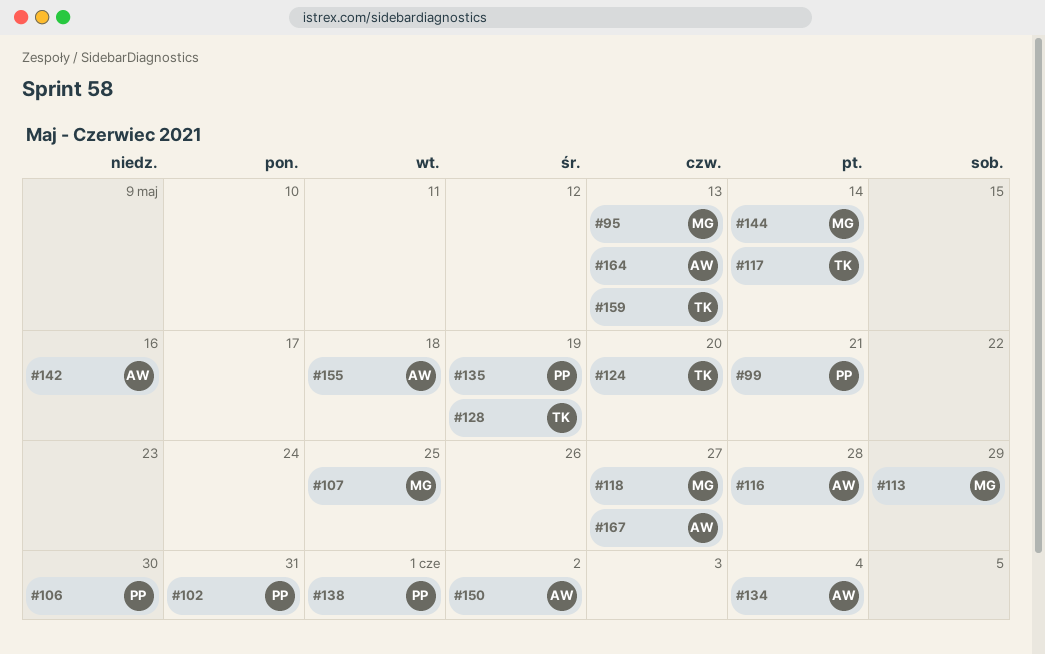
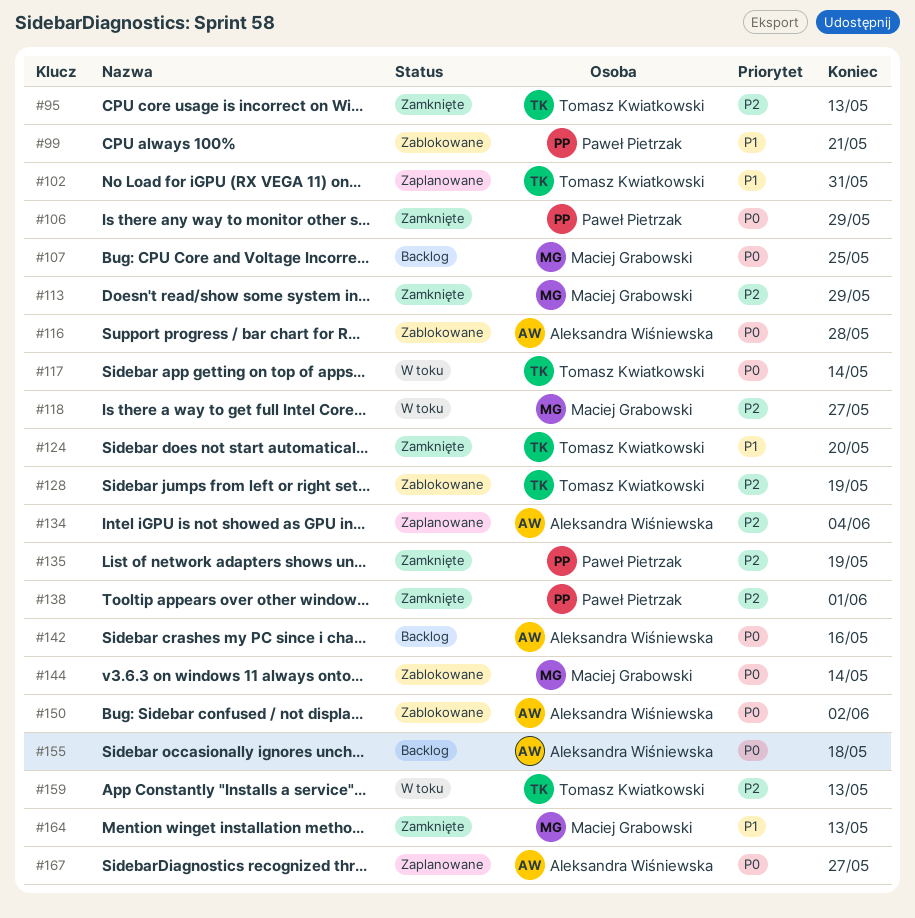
#95, owner: Maciej Grabowski -> Tomasz Kwiatkowski
#102, owner: Paweł Pietrzak -> Tomasz Kwiatkowski
#106, due: May 30 -> May 29
#164, owner: Aleksandra Wiśniewska -> Maciej Grabowski

